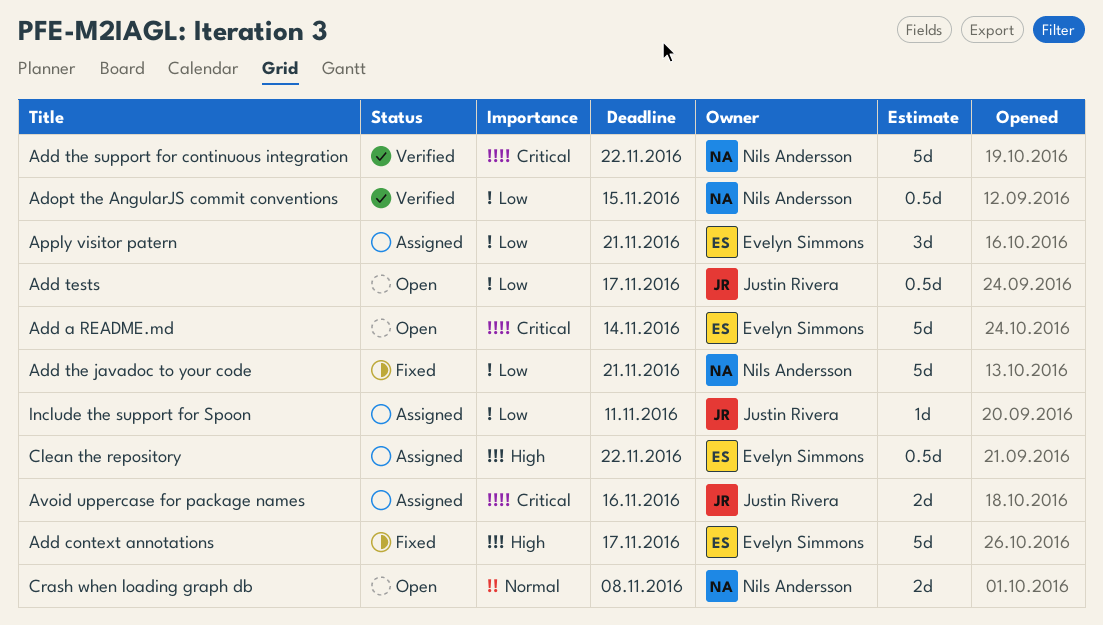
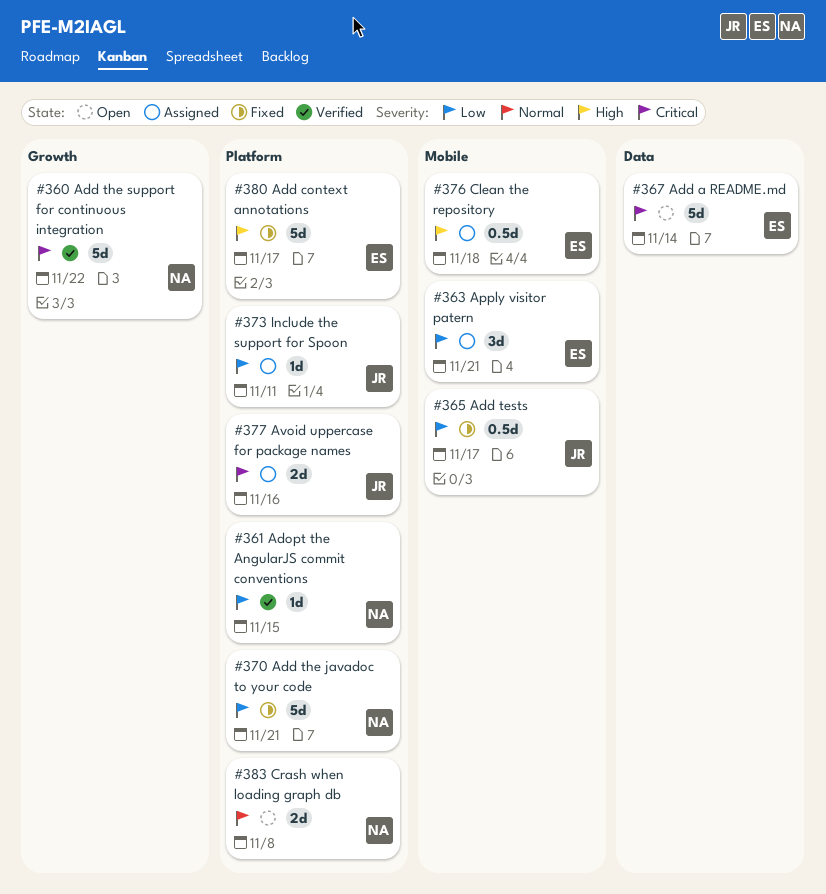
Add tests, status: Open -> Fixed
Adopt the AngularJS commit conventions, estimate: 0.5d -> 1d
Clean the repository, due: Nov 22 -> Nov 18

